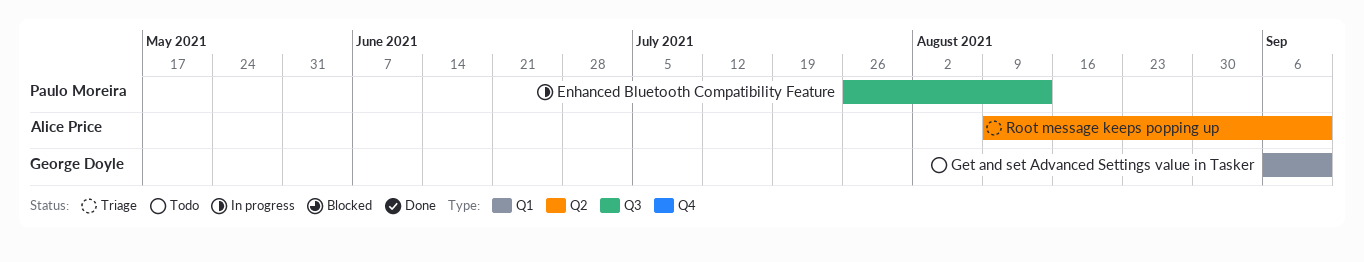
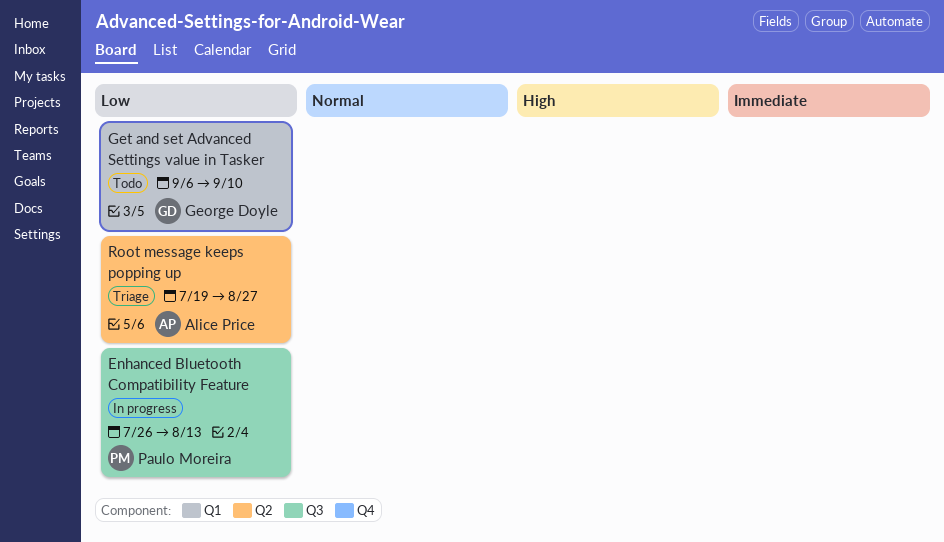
Root message keeps popping up, start: Aug 9 -> Jul 19
Root message keeps popping up, due: Sep 10 -> Aug 27

